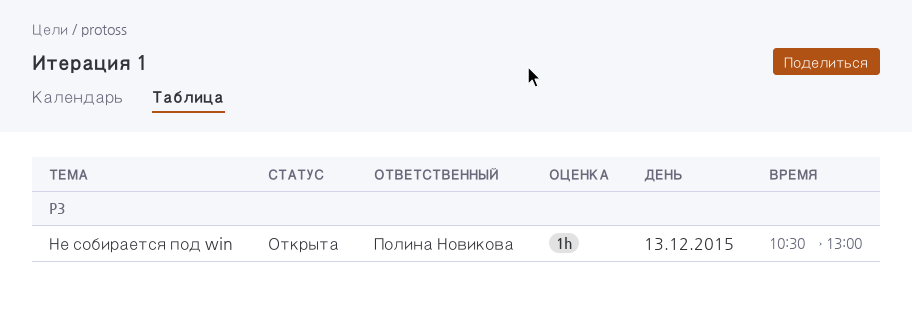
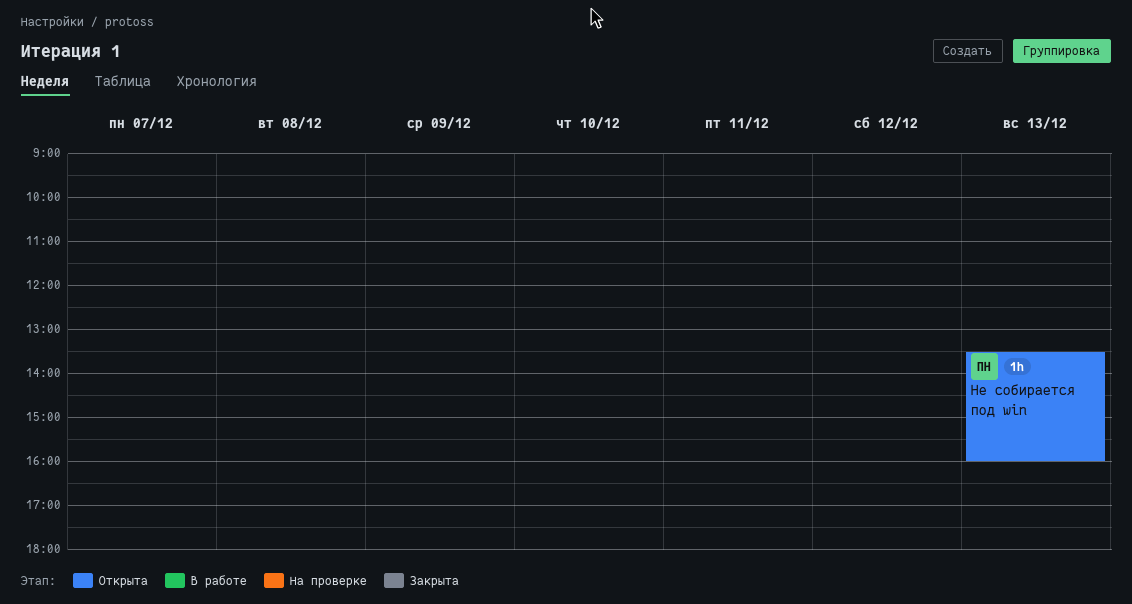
Не собирается под win, begins: 10:30 -> 13:30
Не собирается под win, ends: 13:00 -> 16:00

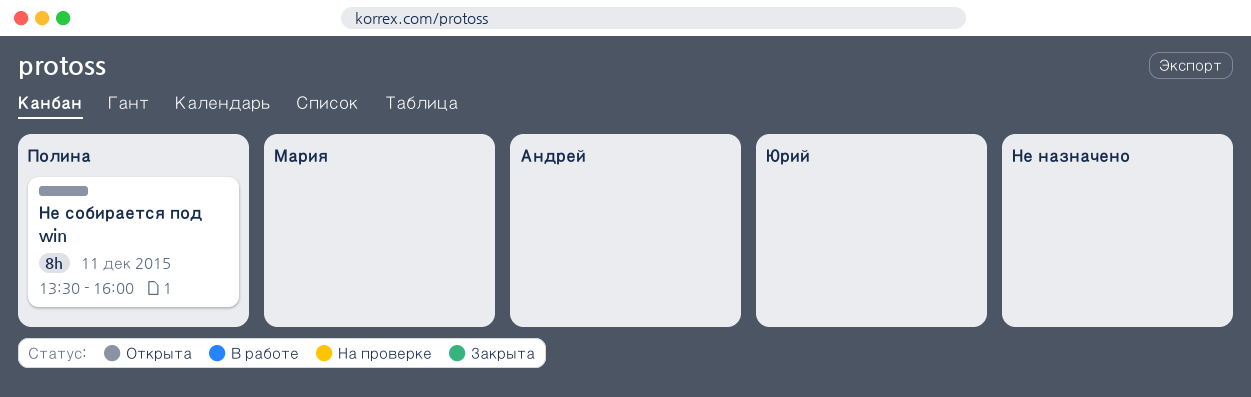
Не собирается под win, estimate: 1h -> 8h
Не собирается под win, day: Dec 13 -> Dec 11

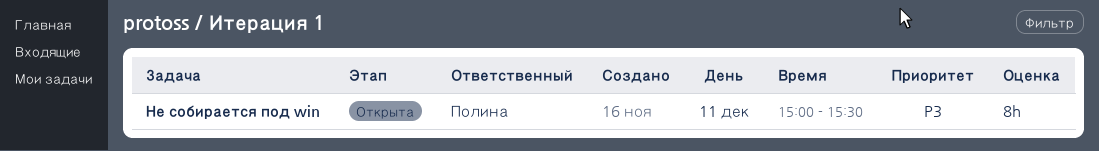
Не собирается под win, begins: 13:30 -> 15:00
Не собирается под win, ends: 16:00 -> 15:30

